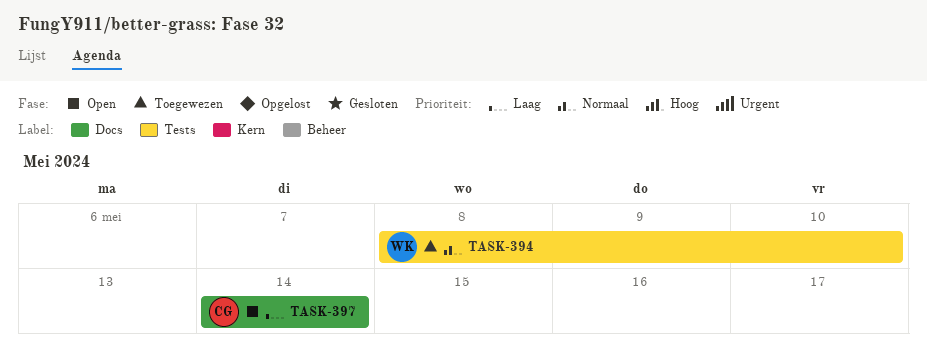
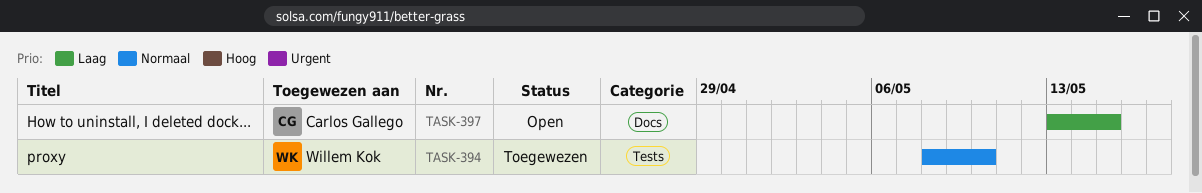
TASK-397, start: May 14 -> May 13
TASK-397, due: May 14 -> May 15

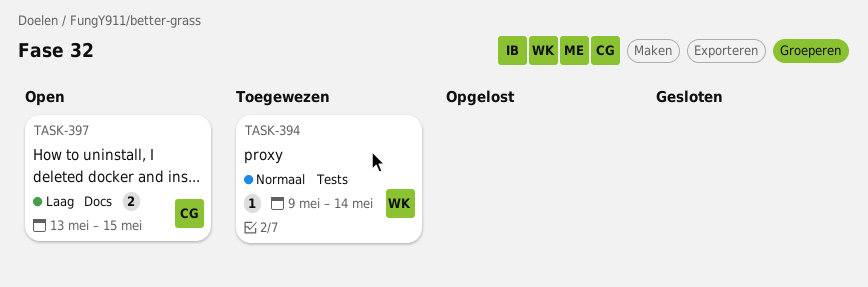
TASK-394, start: May 8 -> May 9
TASK-394, due: May 10 -> May 14

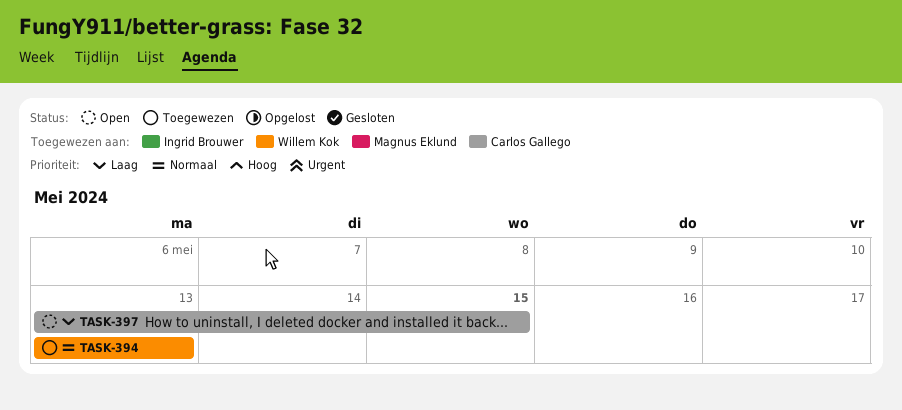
TASK-394, start: May 9 -> May 13
TASK-394, due: May 14 -> May 13

